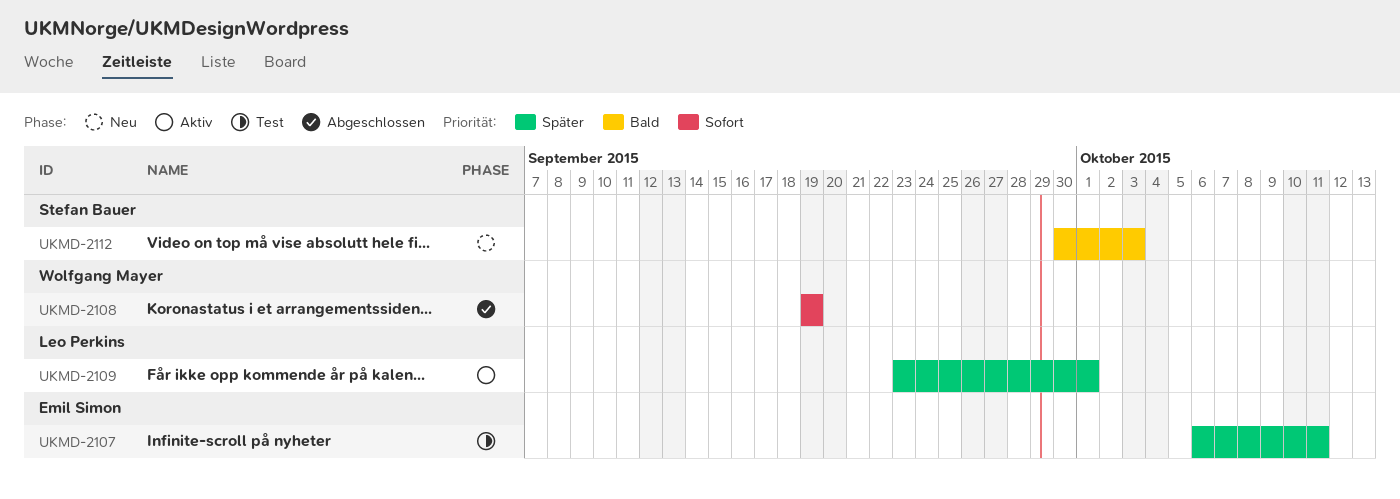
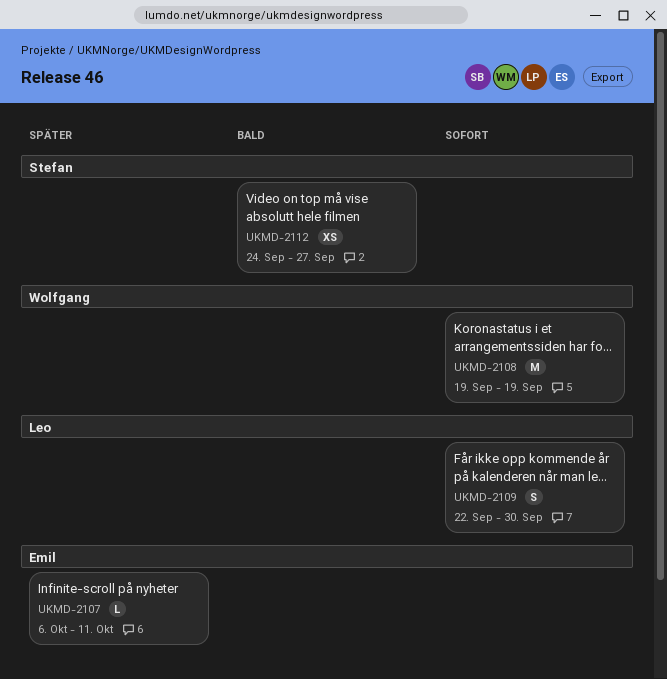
UKMD-2109, priority: Später -> Sofort
UKMD-2109, start: Sep 23 -> Sep 22
UKMD-2109, due: Oct 1 -> Sep 30
UKMD-2112, start: Sep 30 -> Sep 24
UKMD-2112, due: Oct 3 -> Sep 27

